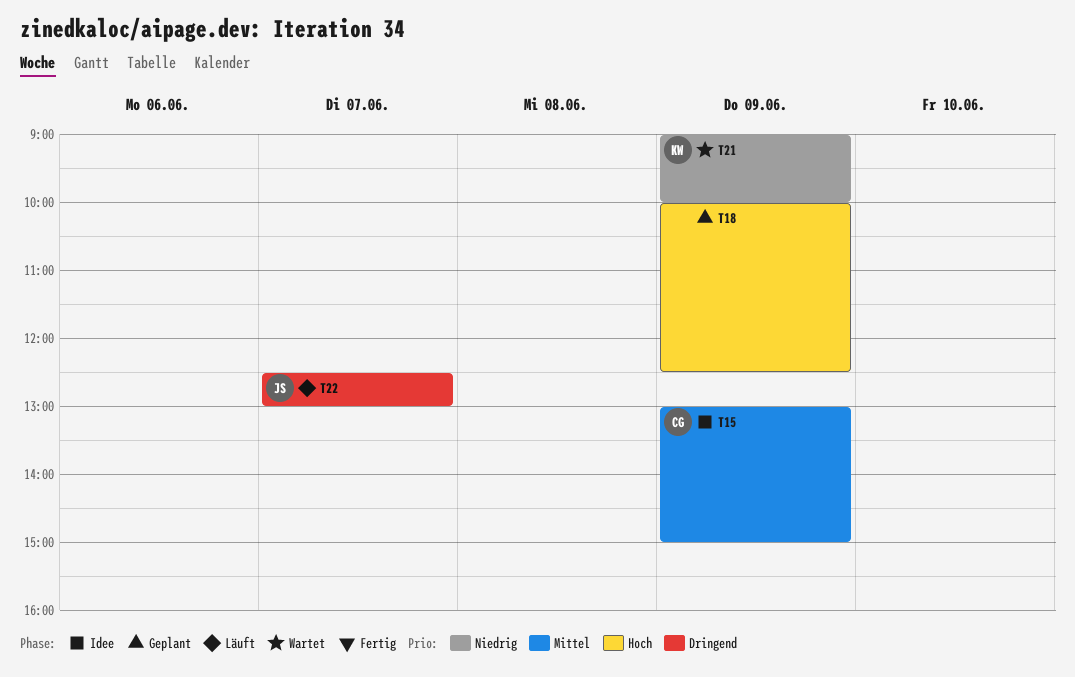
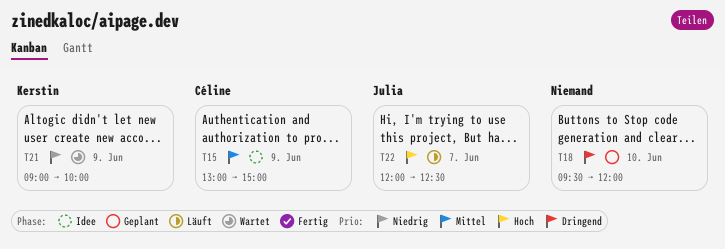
T18, priority: Hoch -> Dringend
T18, day: Jun 9 -> Jun 10
T18, begins: 10:00 -> 09:30
T18, ends: 12:30 -> 12:00
T22, priority: Dringend -> Hoch
T22, begins: 12:30 -> 12:00
T22, ends: 13:00 -> 12:30

